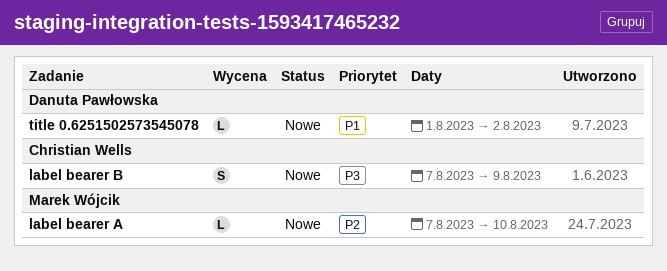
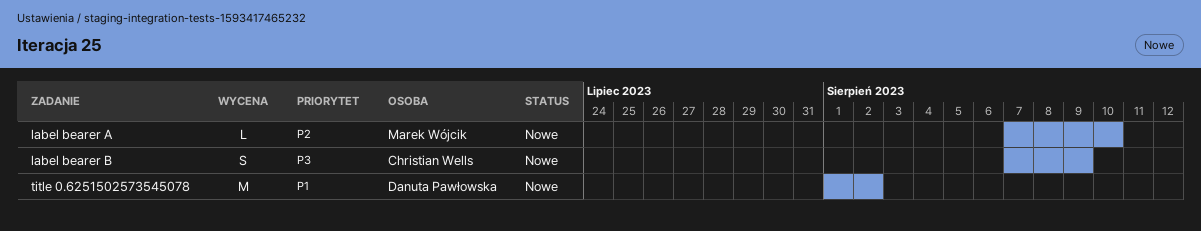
title 0.6251502573545078, estimate: L -> M

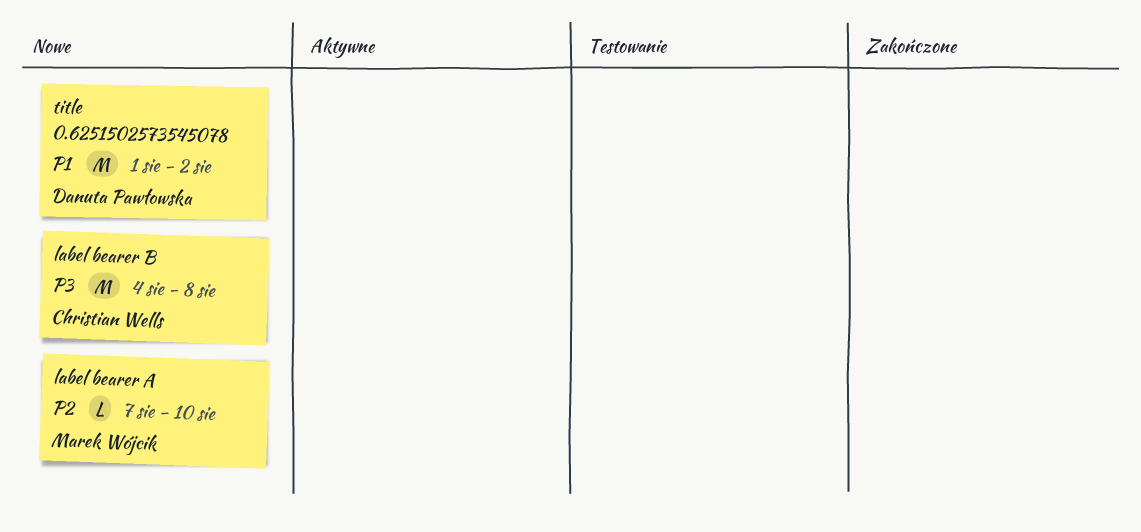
label bearer B, estimate: S -> M
label bearer B, start: Aug 7 -> Aug 4
label bearer B, due: Aug 9 -> Aug 8

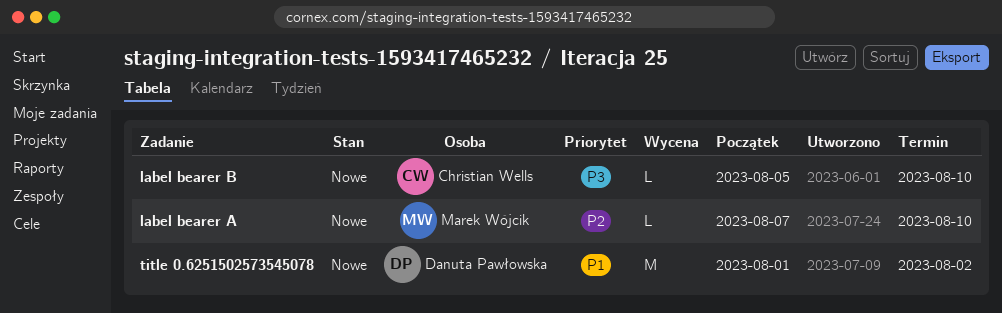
label bearer B, estimate: M -> L
label bearer B, start: Aug 4 -> Aug 5
label bearer B, due: Aug 8 -> Aug 10

